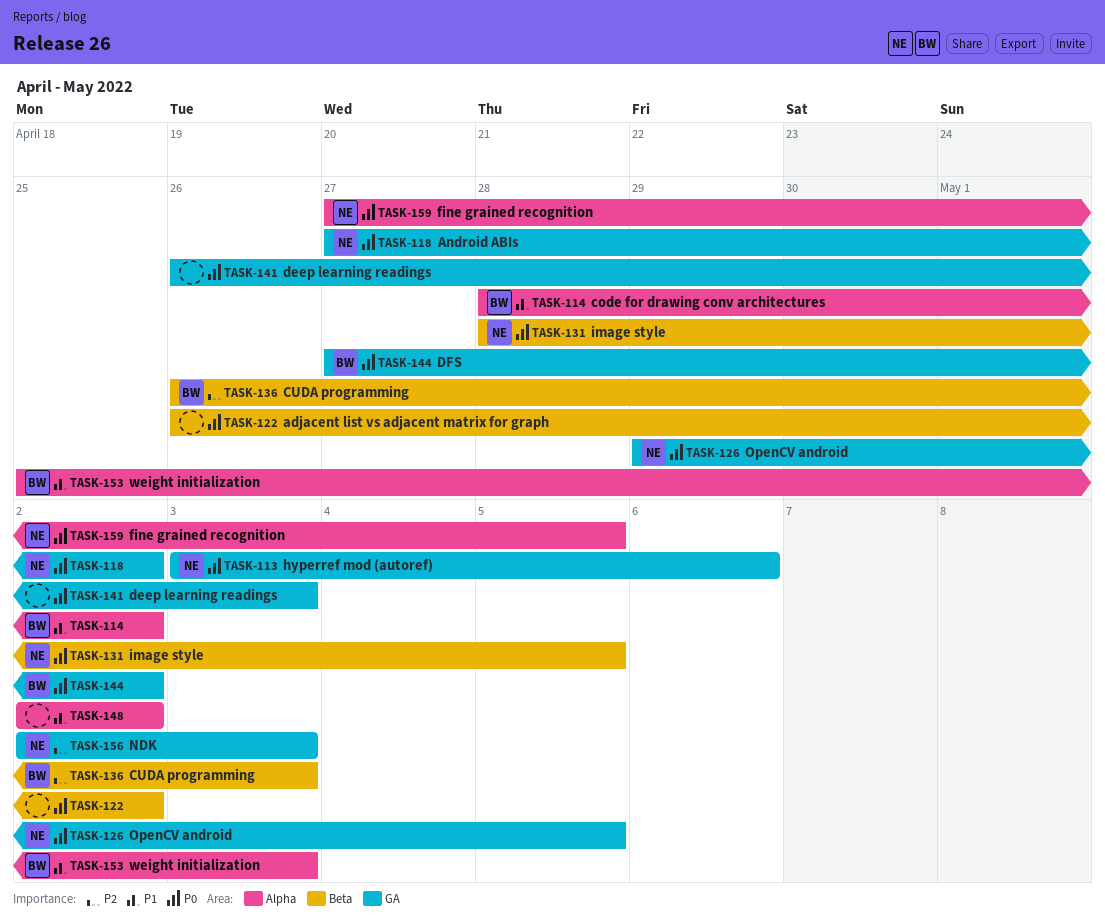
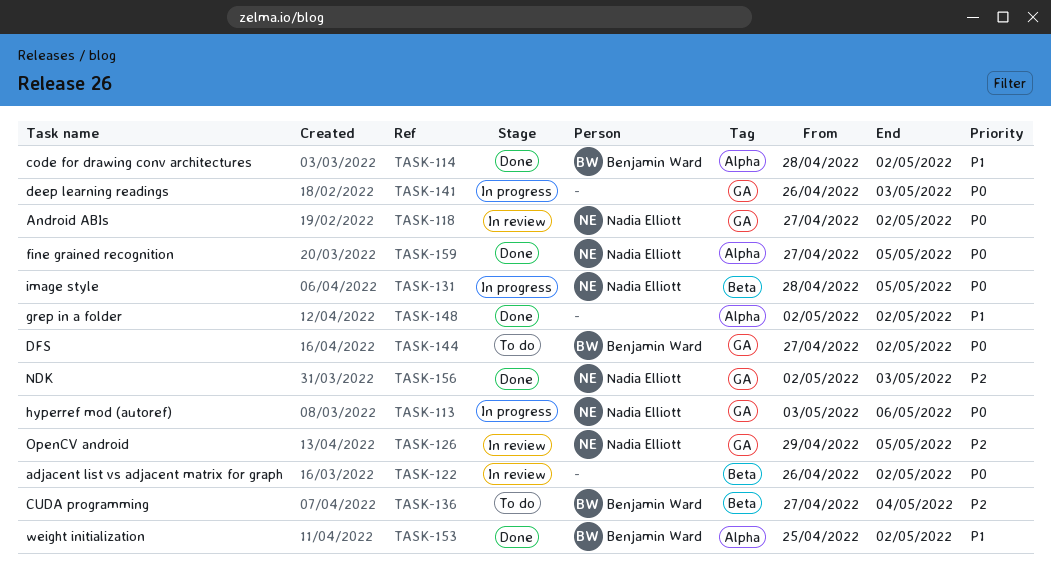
TASK-126, priority: P0 -> P2
TASK-136, start: Apr 26 -> Apr 27
TASK-136, due: May 3 -> May 4
TASK-153, due: May 3 -> May 2

